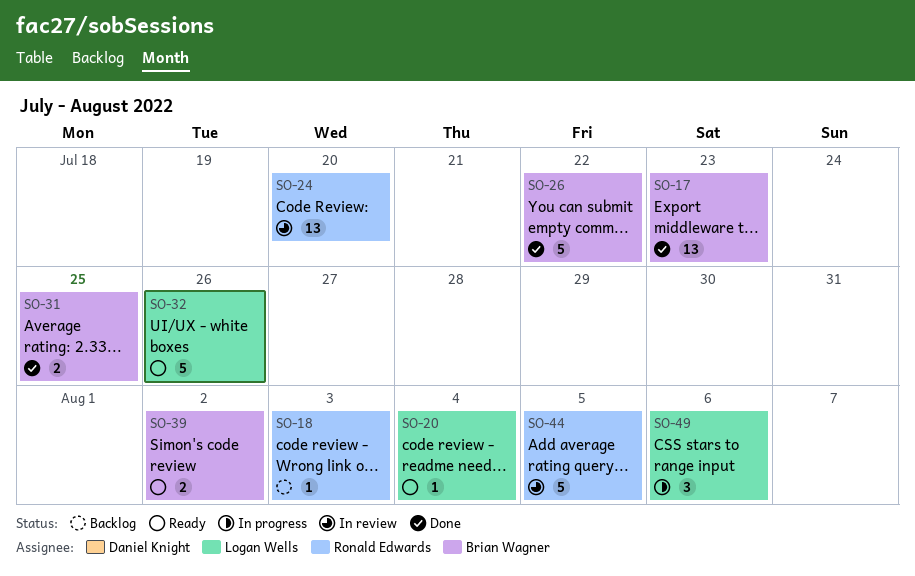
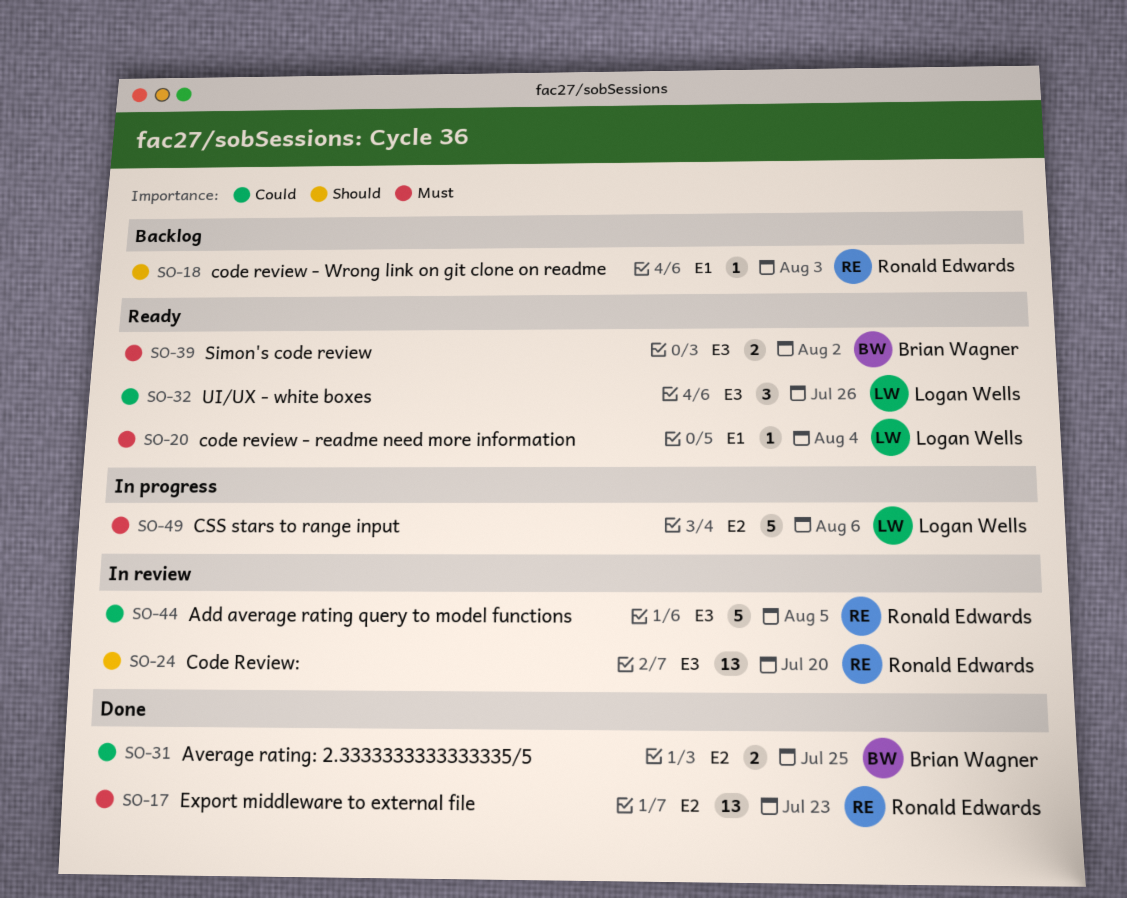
SO-17, owner: Brian Wagner -> Ronald Edwards
SO-26: present -> none
SO-32, estimate: 5 -> 3
SO-49, estimate: 3 -> 5

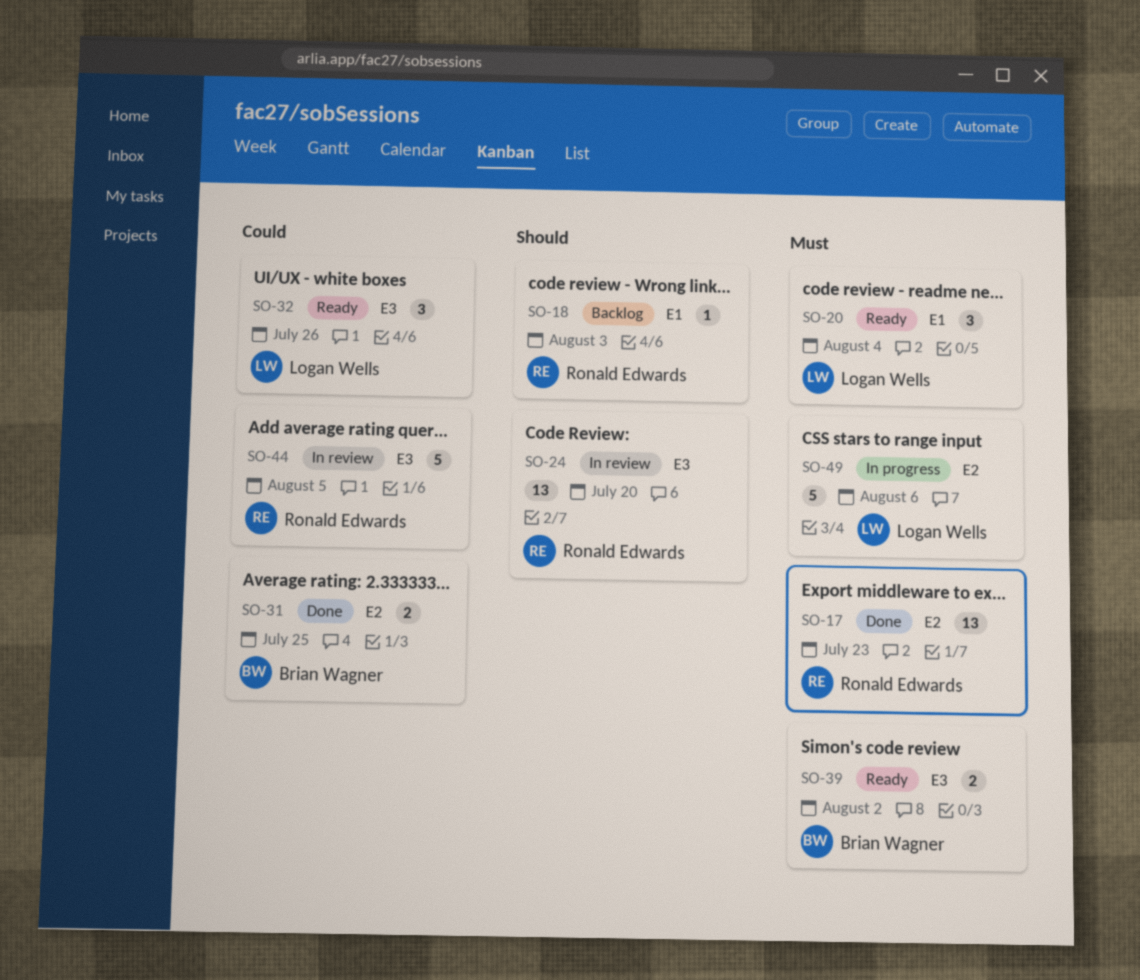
SO-20, estimate: 1 -> 3

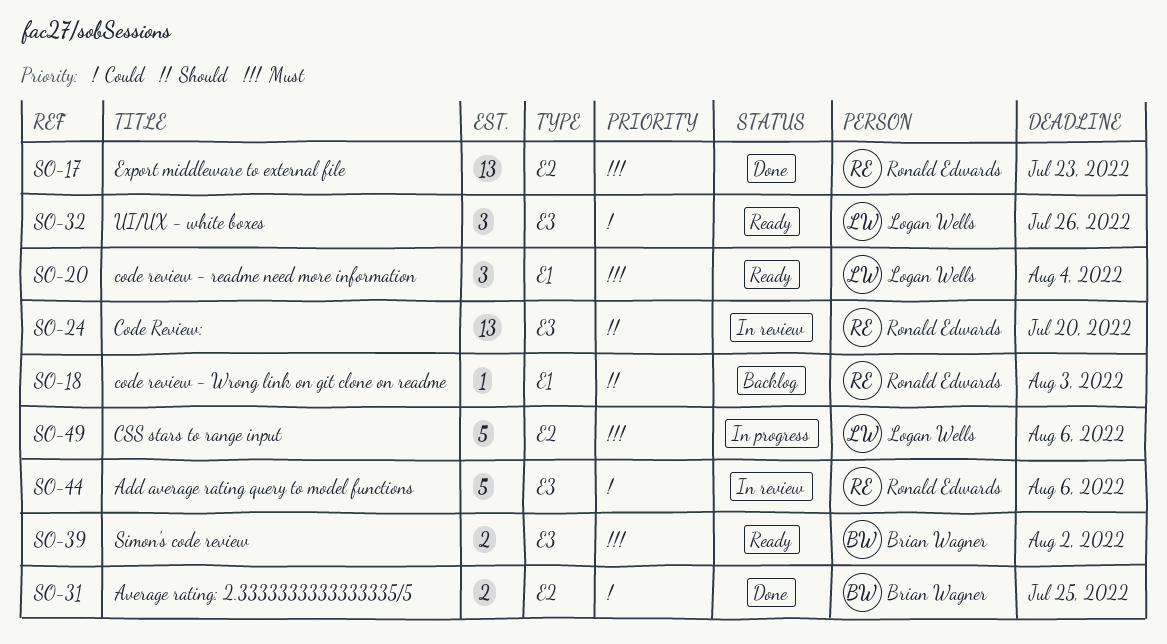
SO-44, due: Aug 5 -> Aug 6

